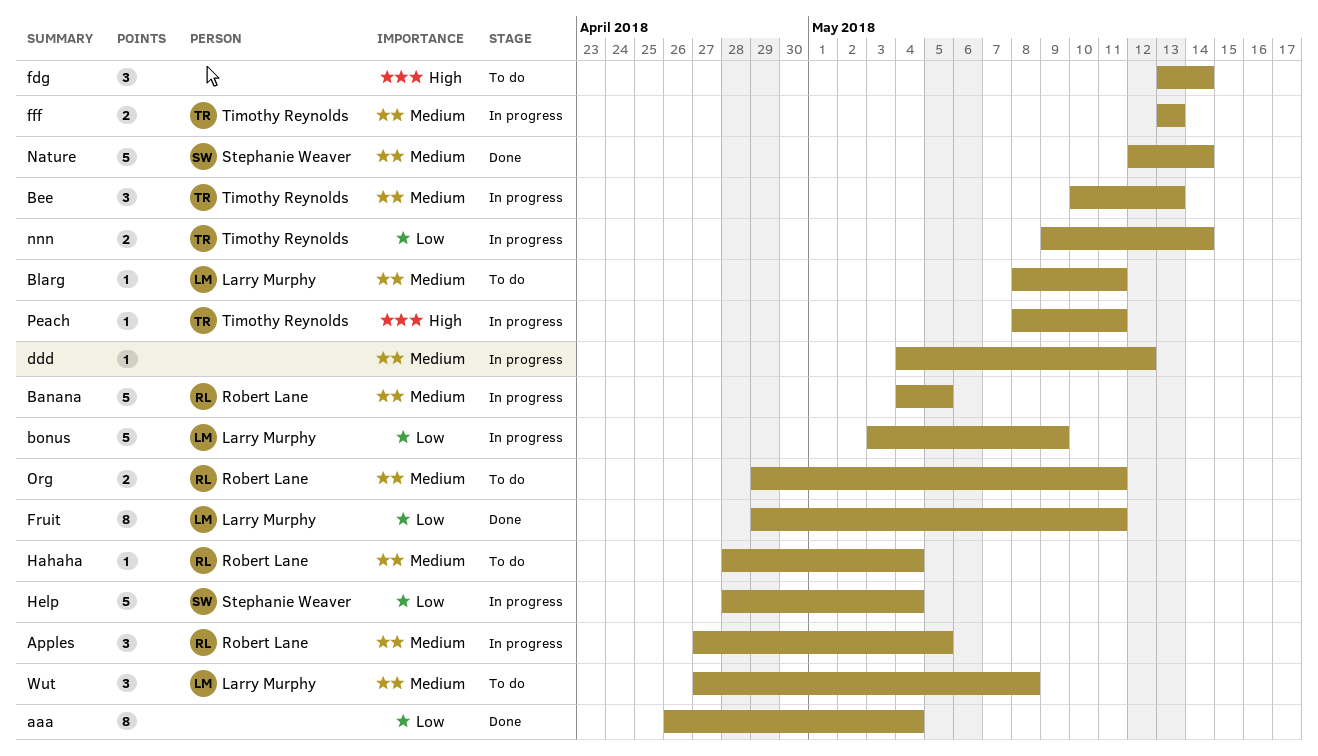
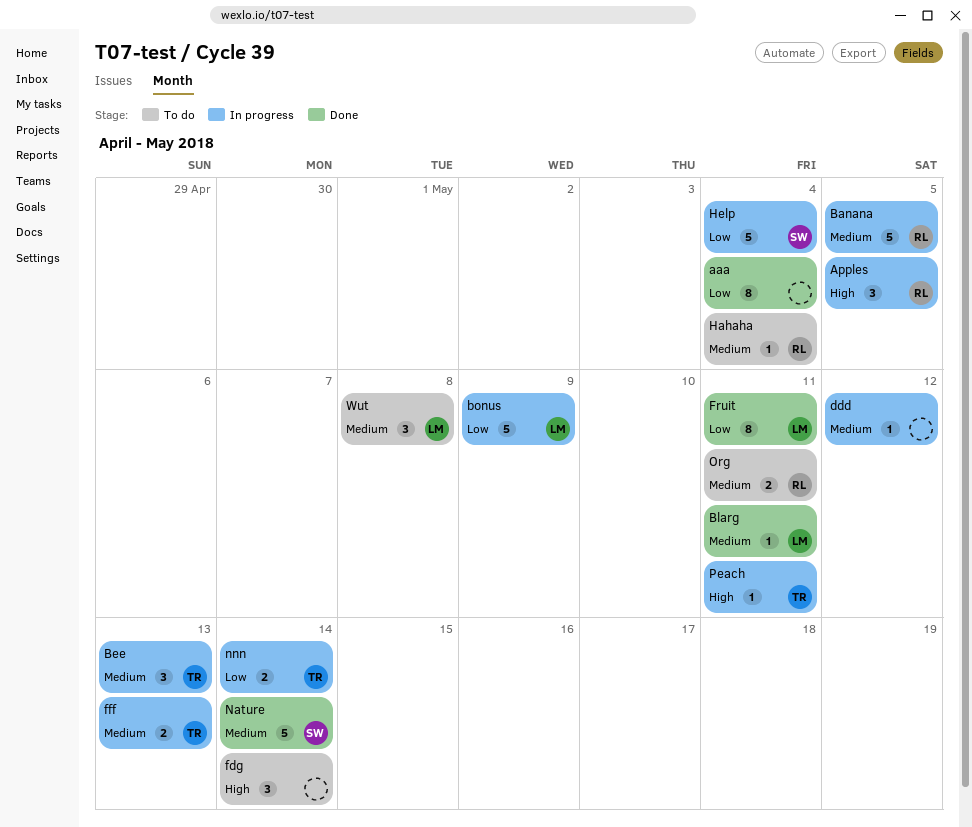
Apples, priority: Medium -> High
Blarg, status: To do -> Done

